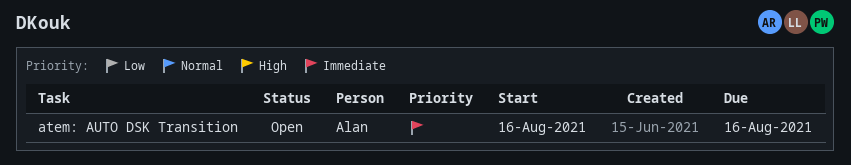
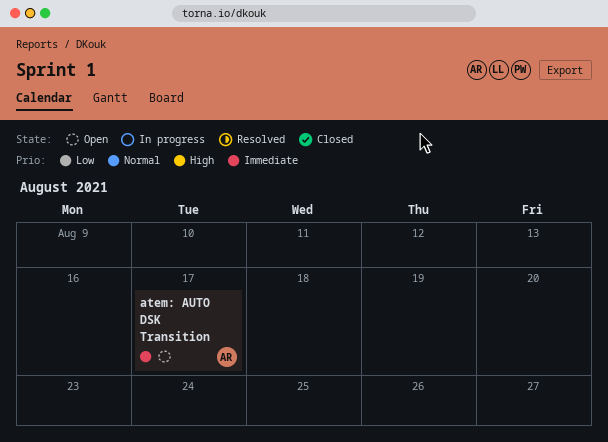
atem: AUTO DSK Transition, due: Aug 16 -> Aug 17

